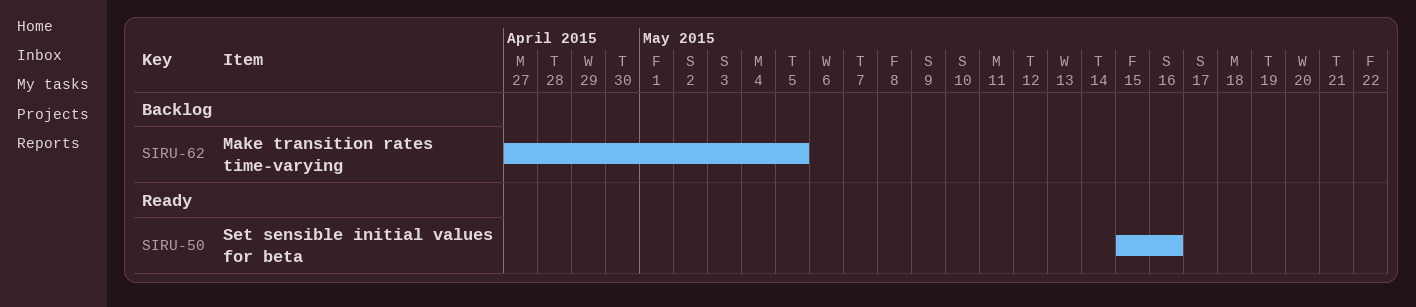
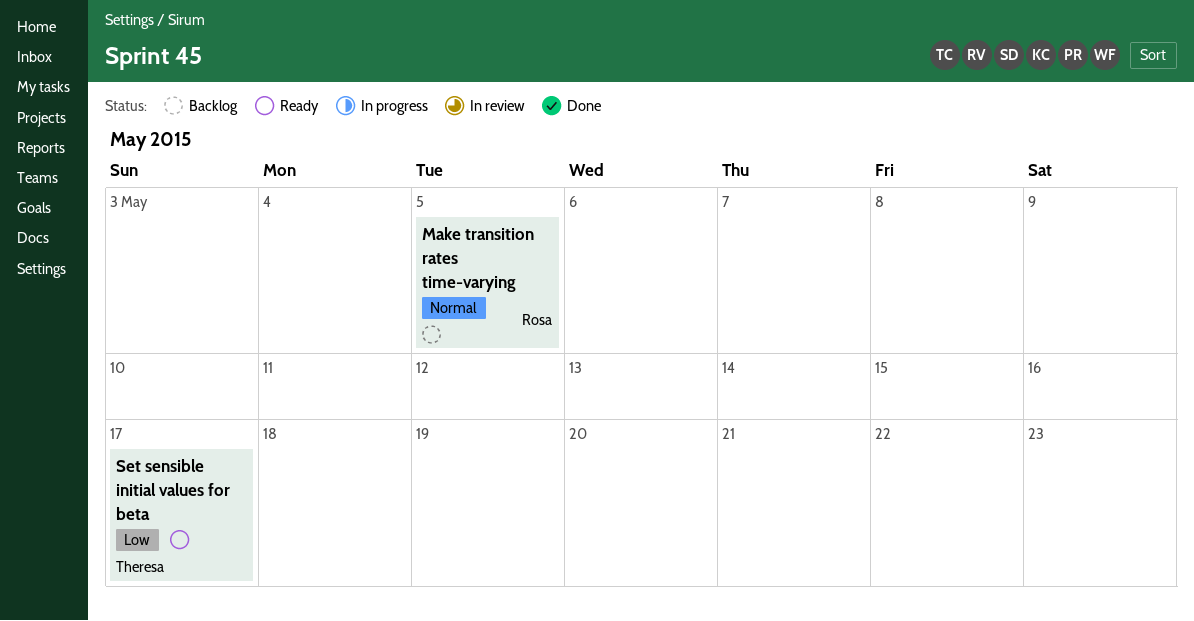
Set sensible initial values for beta, due: May 16 -> May 17

